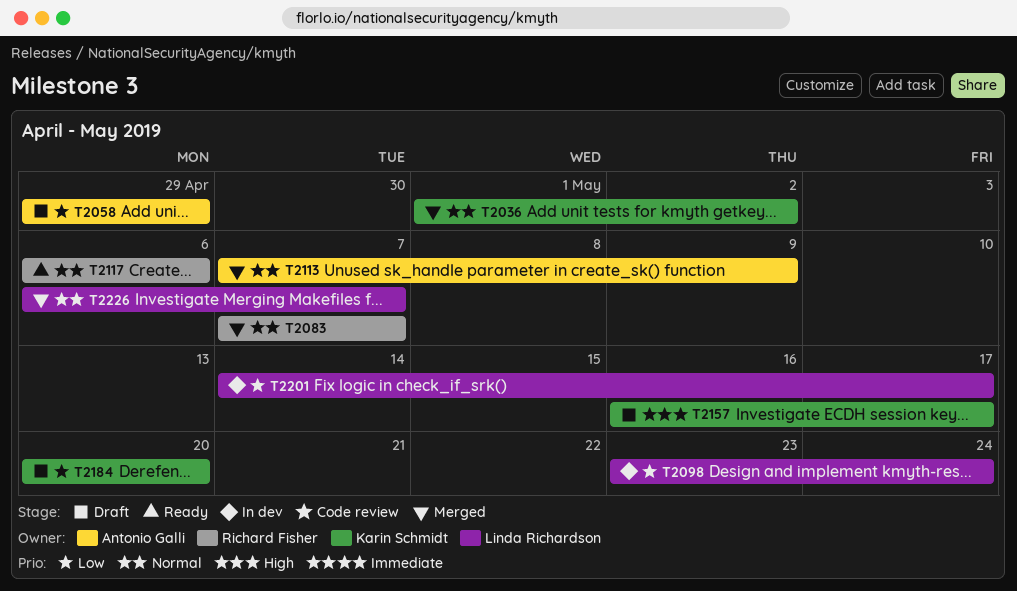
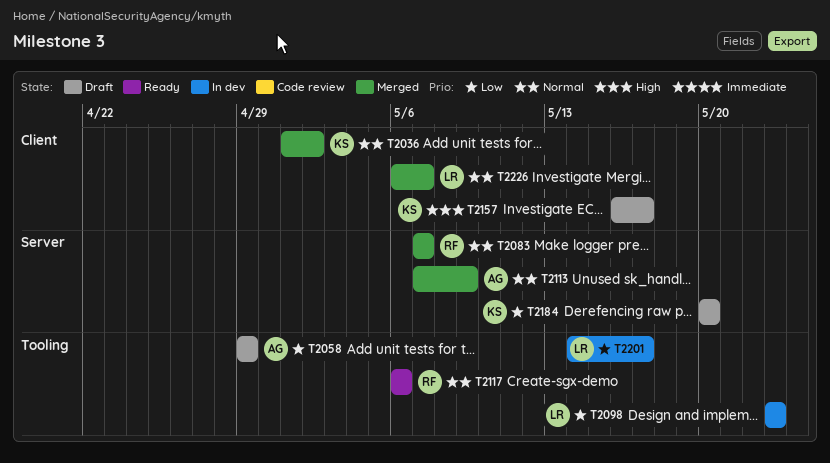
T2098, due: May 24 -> May 23

